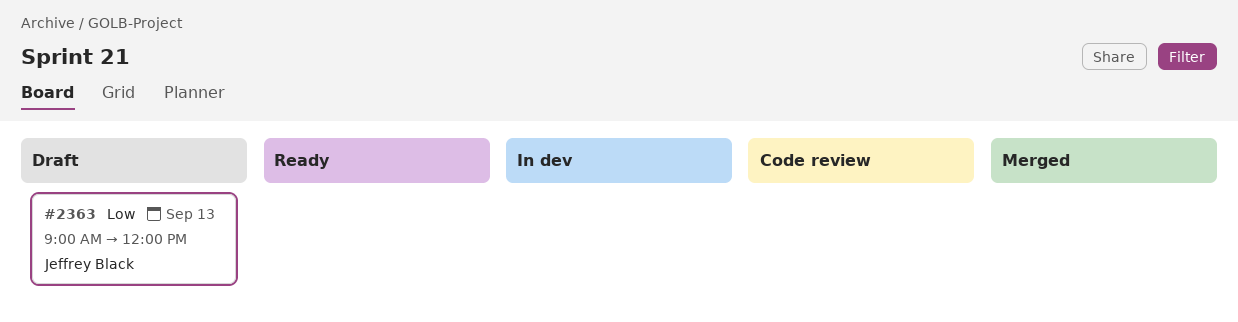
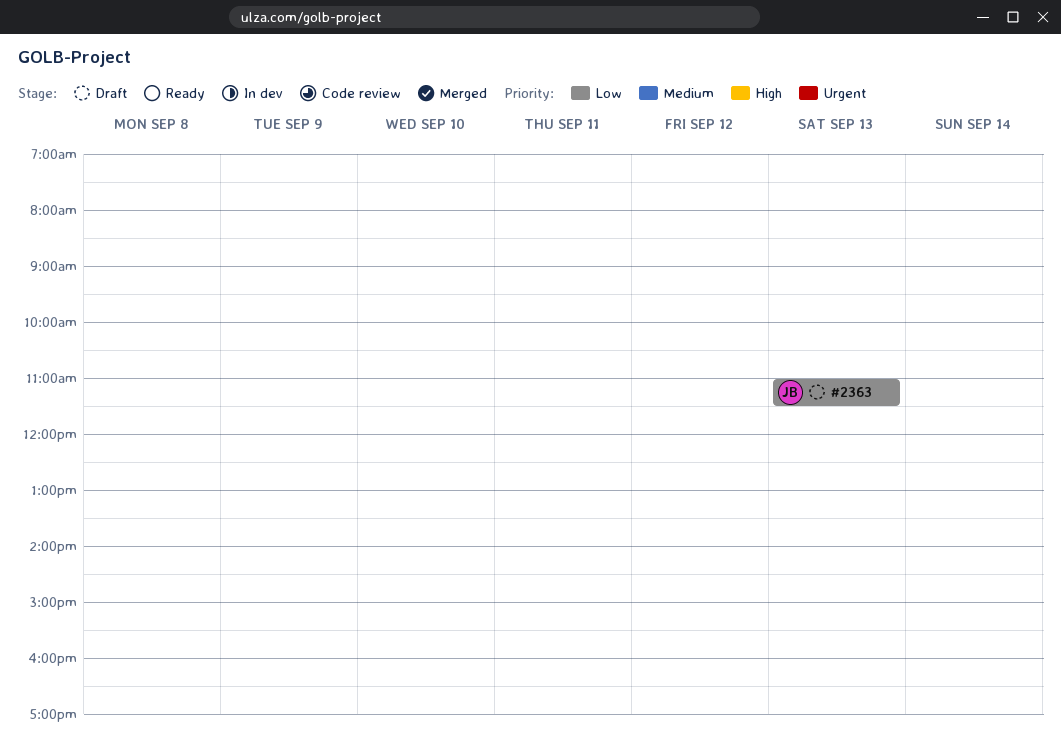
#2363, begins: 09:00 -> 11:00
#2363, ends: 12:00 -> 11:30

